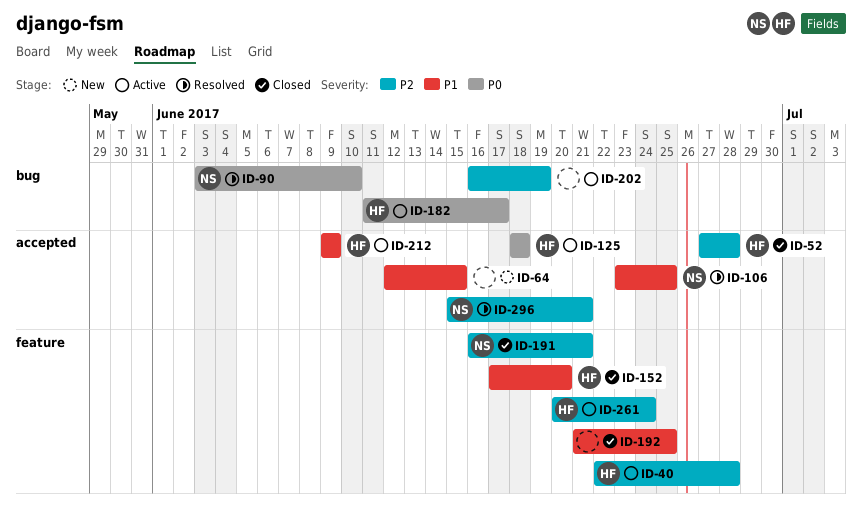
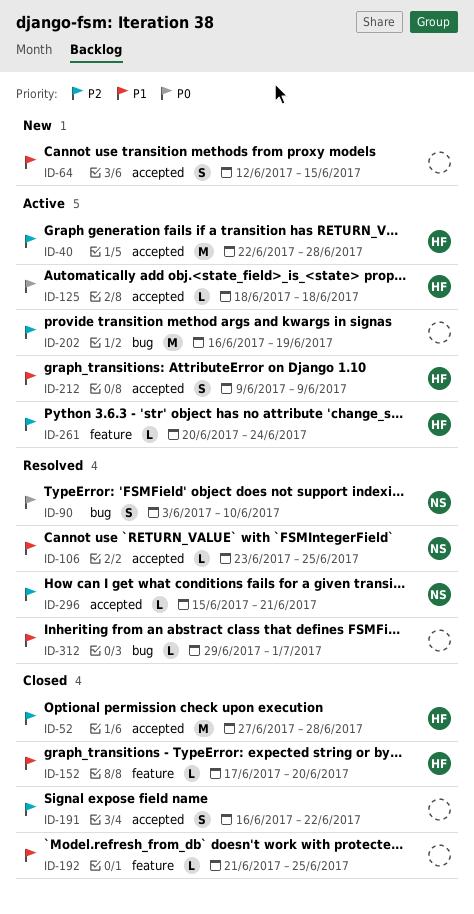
ID-40, label: feature -> accepted
ID-182: present -> none
ID-191, owner: NS -> none
ID-191, label: feature -> accepted
ID-191, due: Jun 21 -> Jun 22
ID-312: none -> present

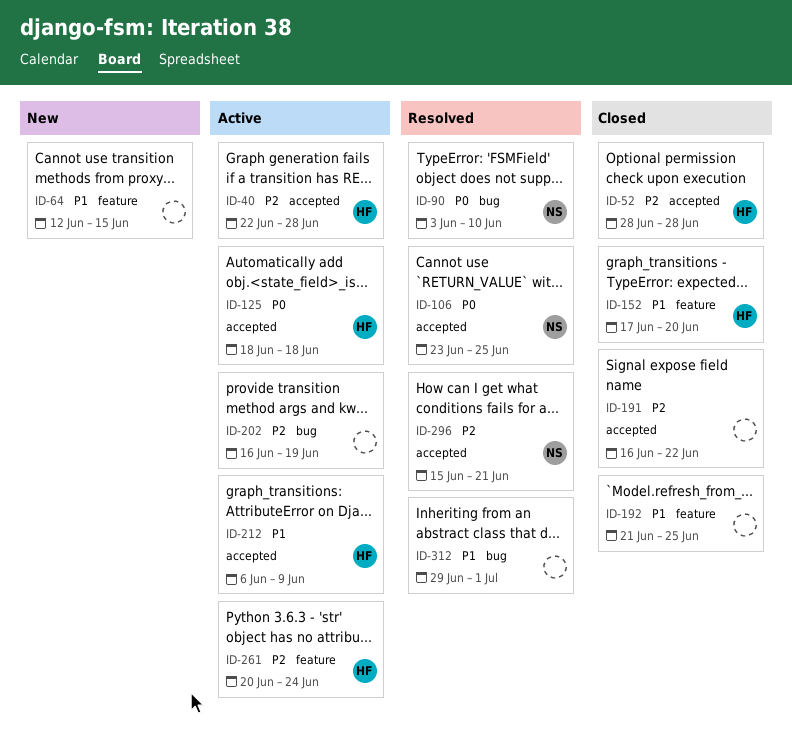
ID-52, start: Jun 27 -> Jun 28
ID-64, label: accepted -> feature
ID-106, priority: P1 -> P0
ID-212, start: Jun 9 -> Jun 6

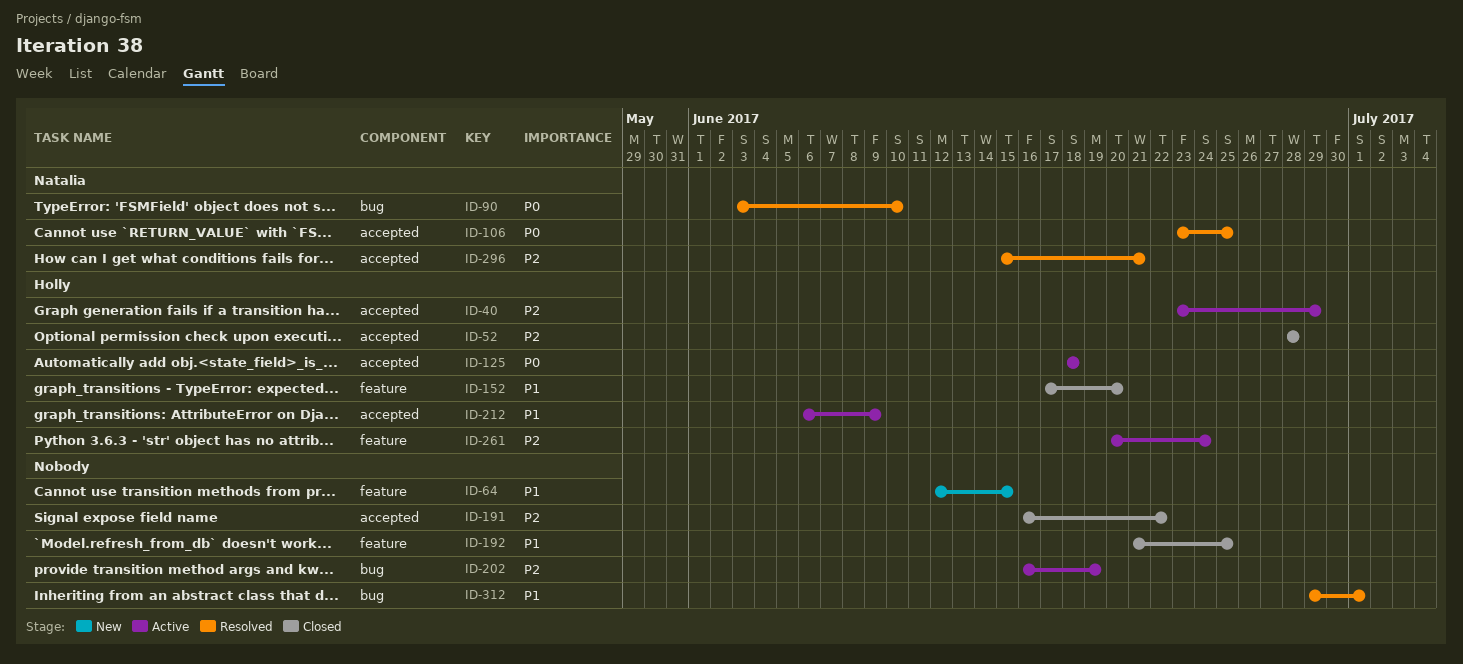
ID-40, start: Jun 22 -> Jun 23
ID-40, due: Jun 28 -> Jun 29

